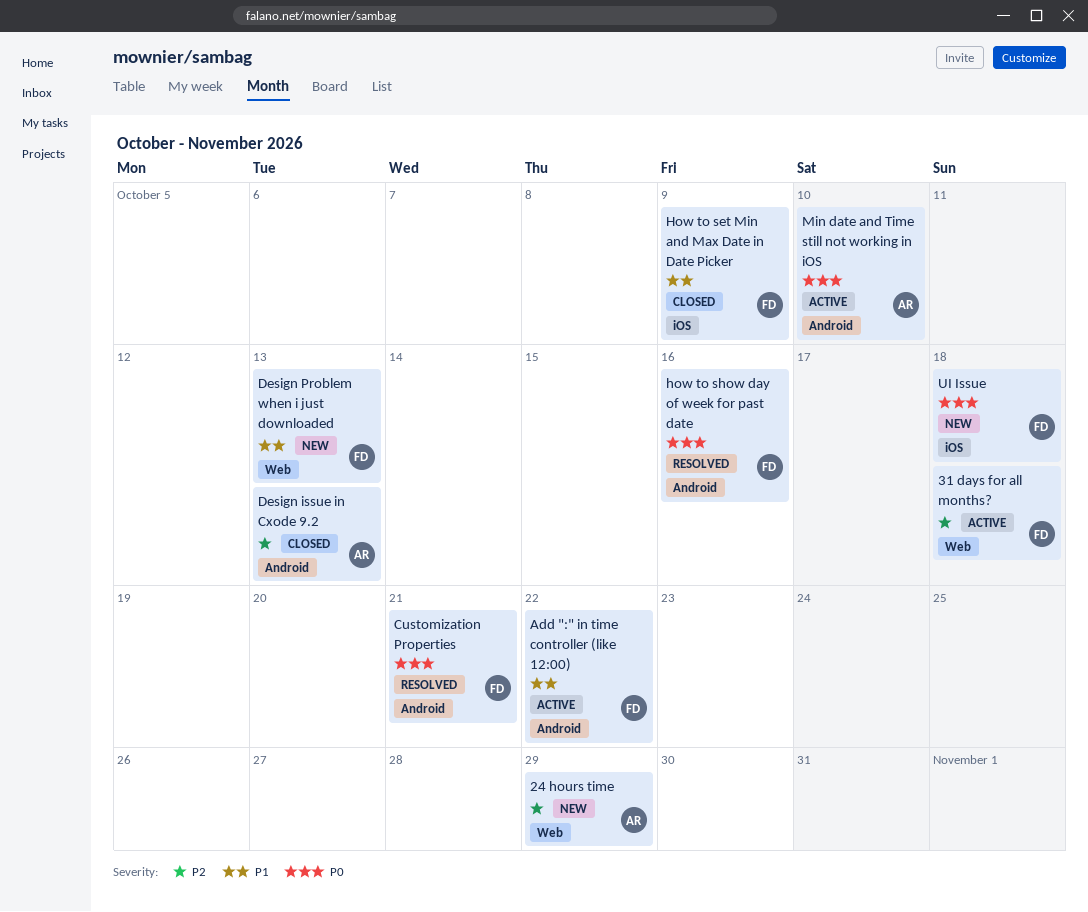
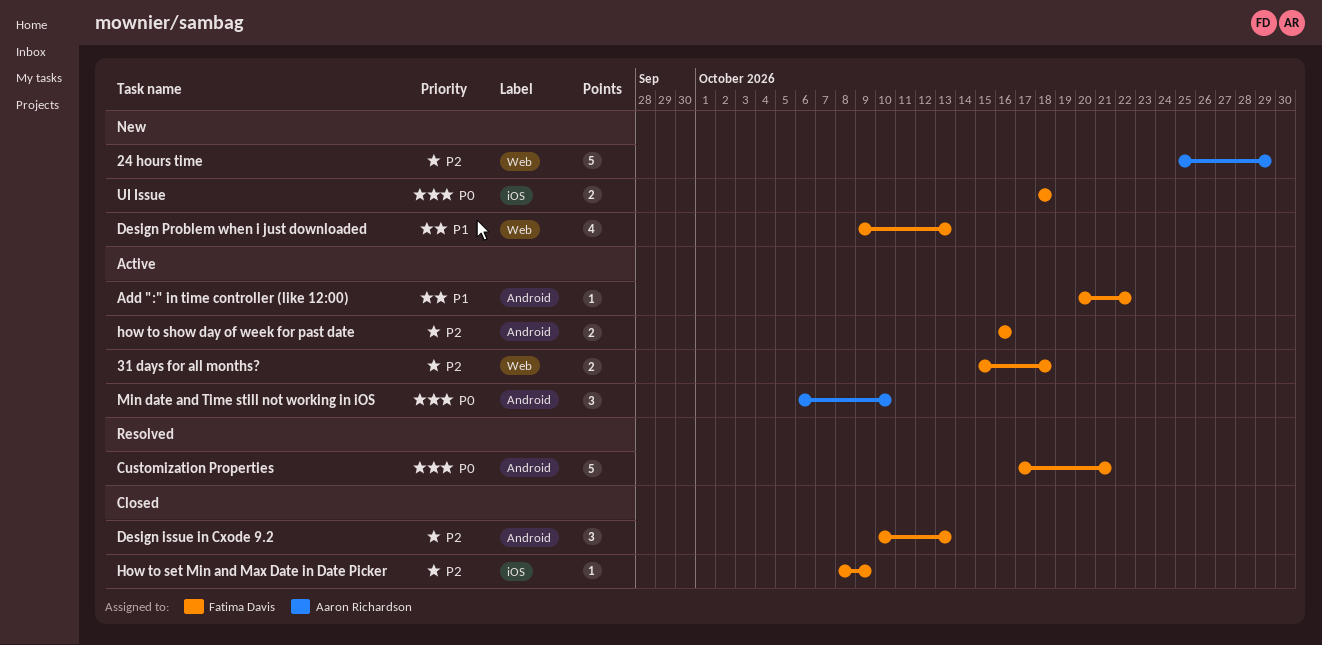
Design issue in Cxode 9.2, owner: Aaron Richardson -> Fatima Davis
How to set Min and Max Date in Date Picker, priority: P1 -> P2
how to show day of week for past date, status: Resolved -> Active
how to show day of week for past date, priority: P0 -> P2

